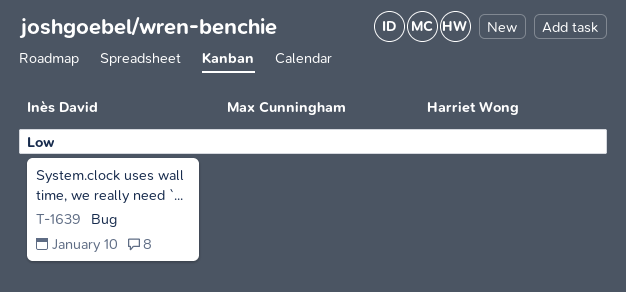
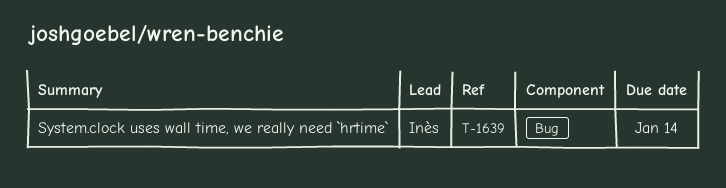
T-1639, due: Jan 10 -> Jan 14

